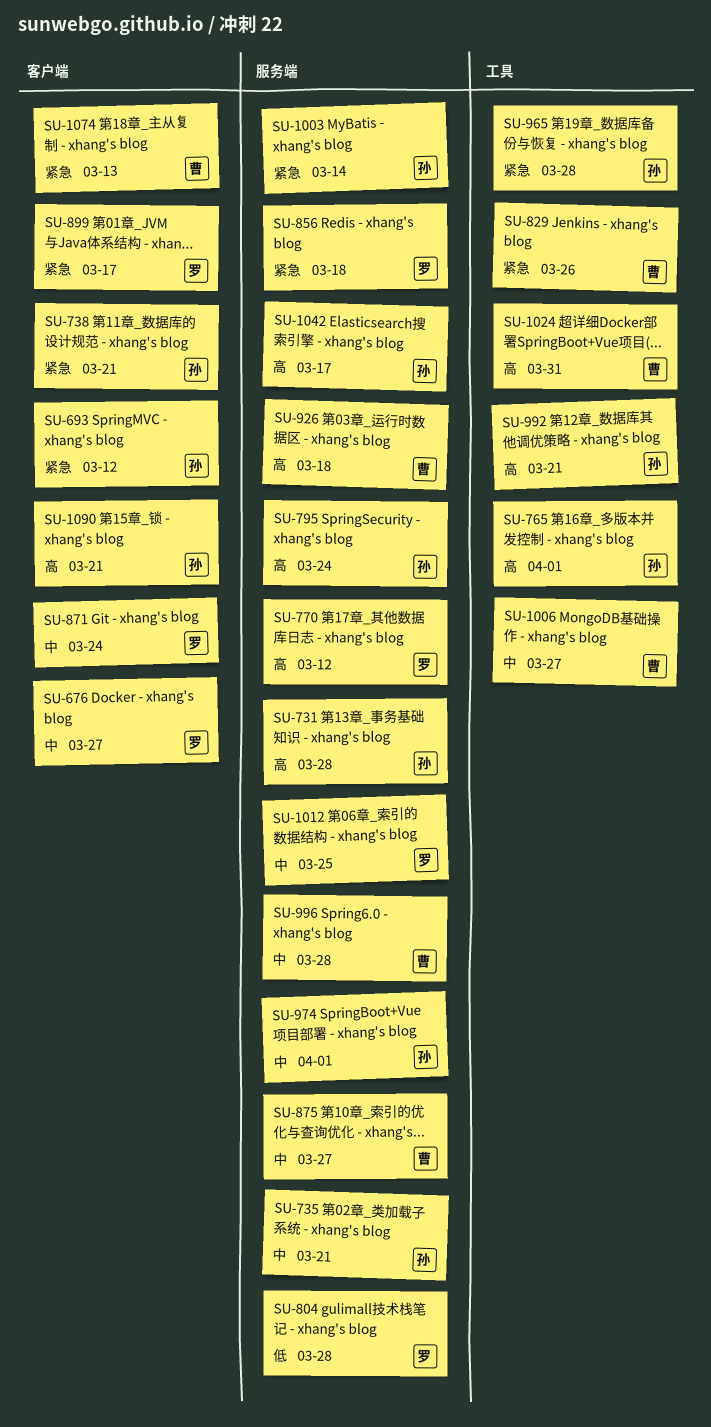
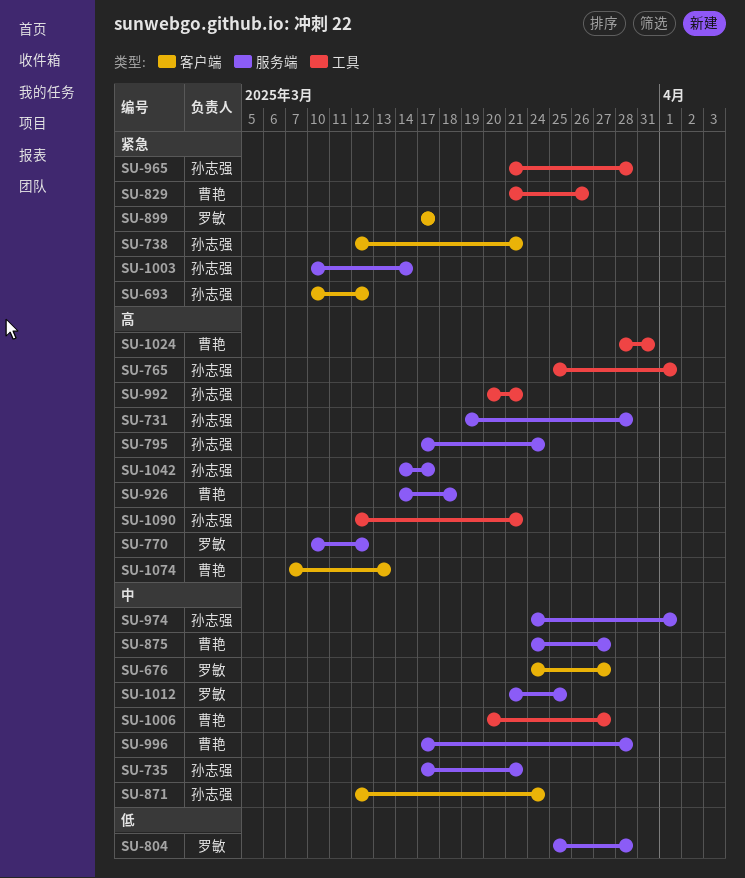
SU-856: present -> none
SU-871, owner: 罗敏 -> 孙志强
SU-1074, priority: 紧急 -> 高
SU-1090, label: 客户端 -> 工具

